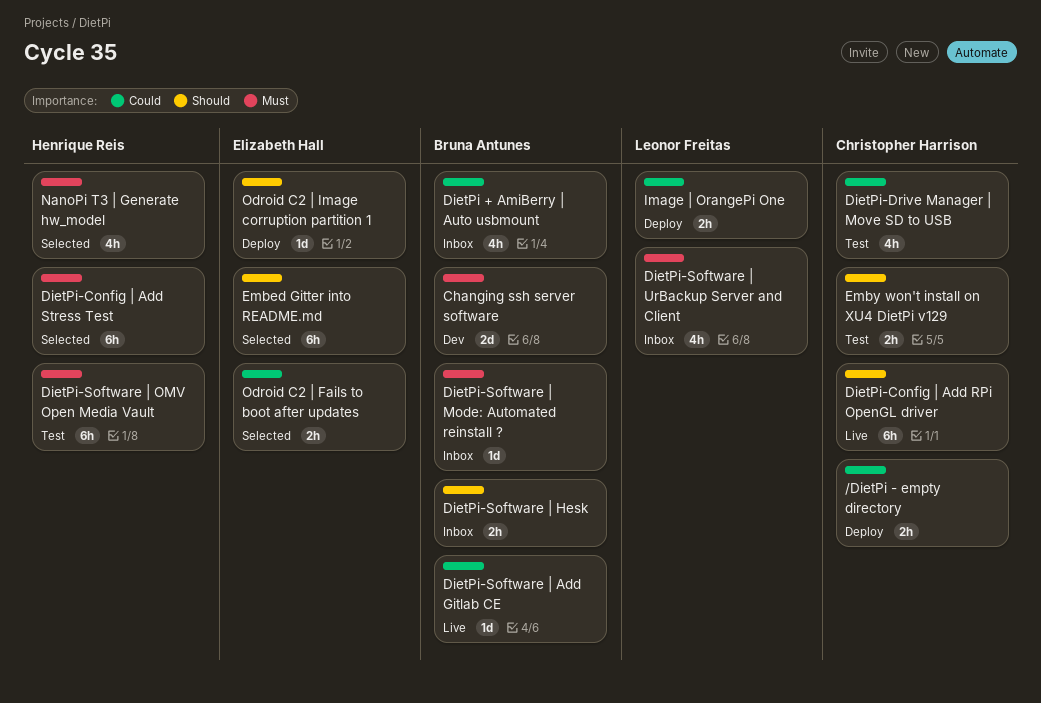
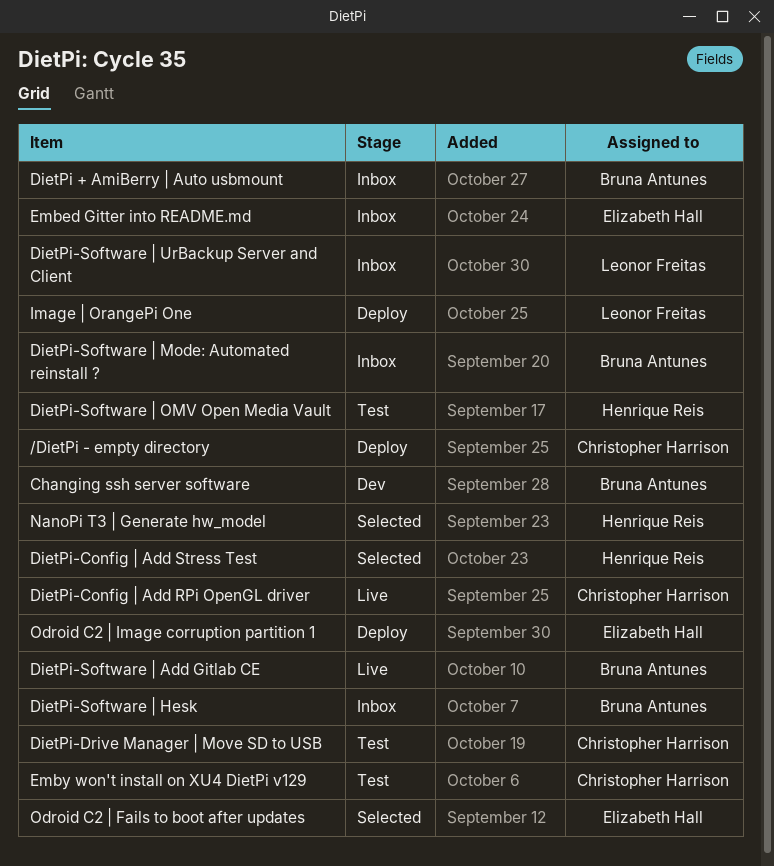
Embed Gitter into README.md, status: Selected -> Inbox

